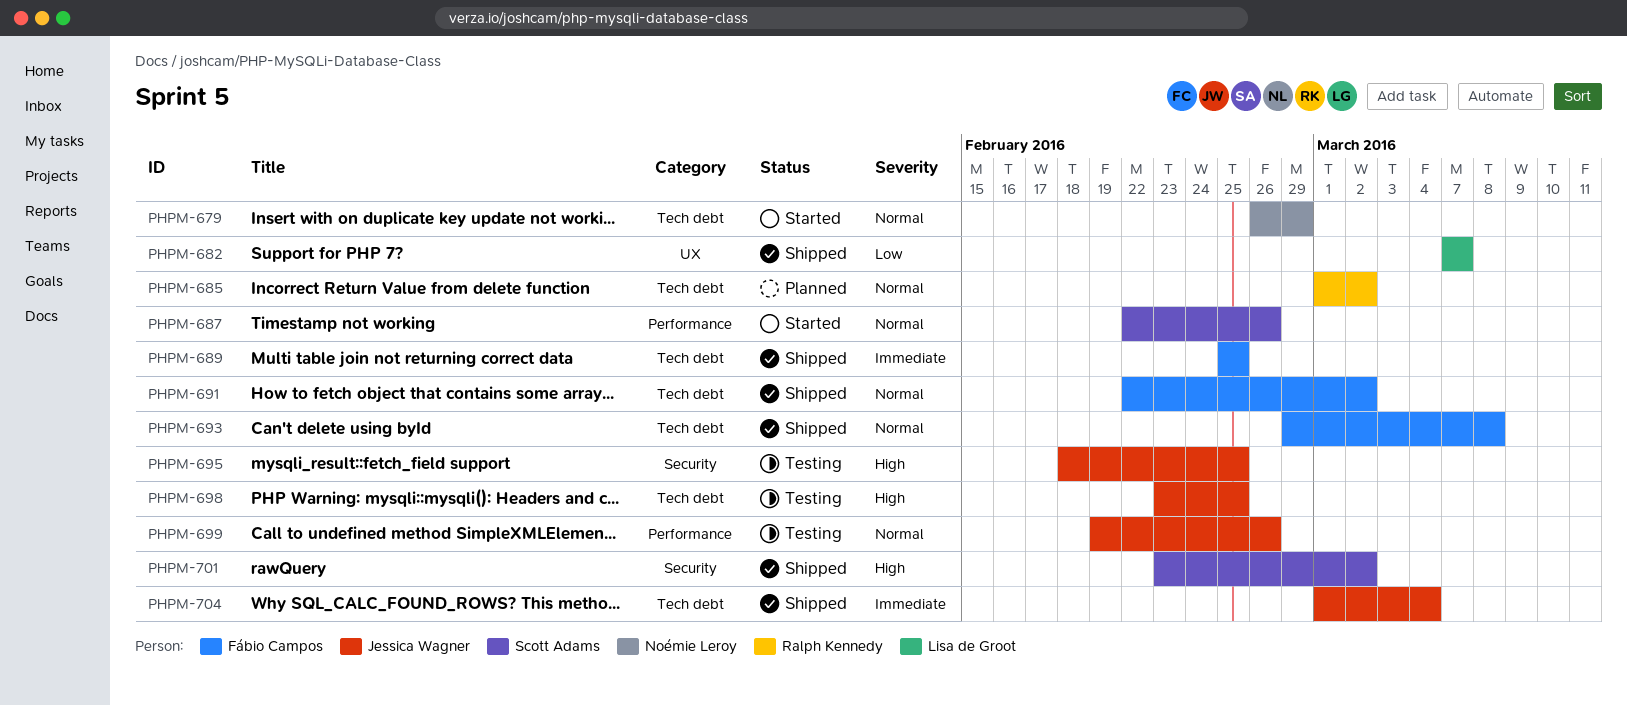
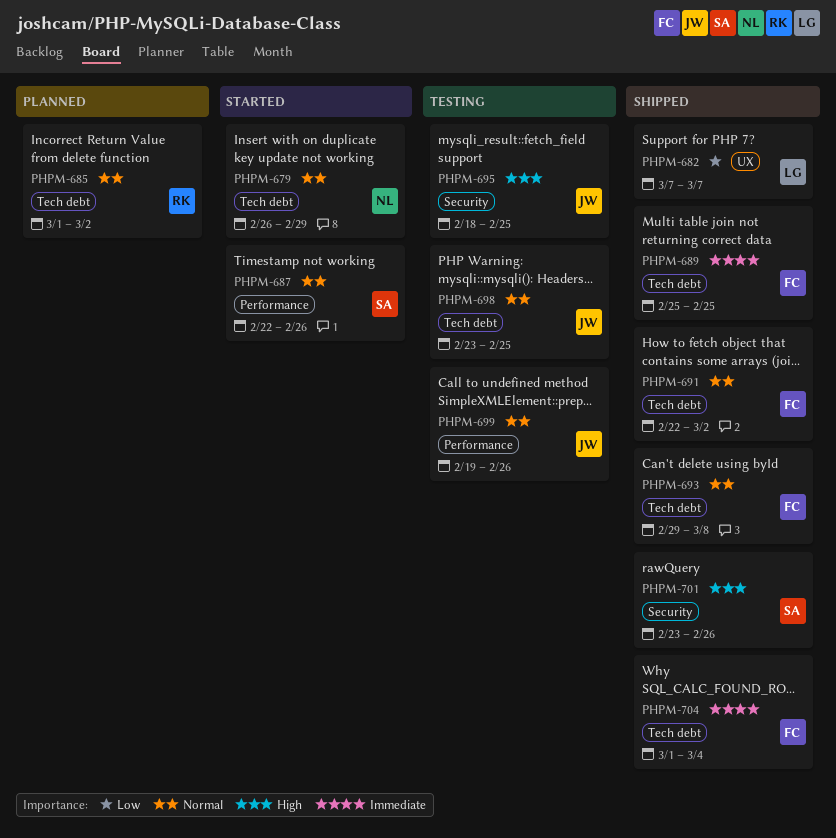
PHPM-698, priority: High -> Normal
PHPM-701, due: Mar 2 -> Feb 26
PHPM-704, owner: Jessica Wagner -> Fábio Campos

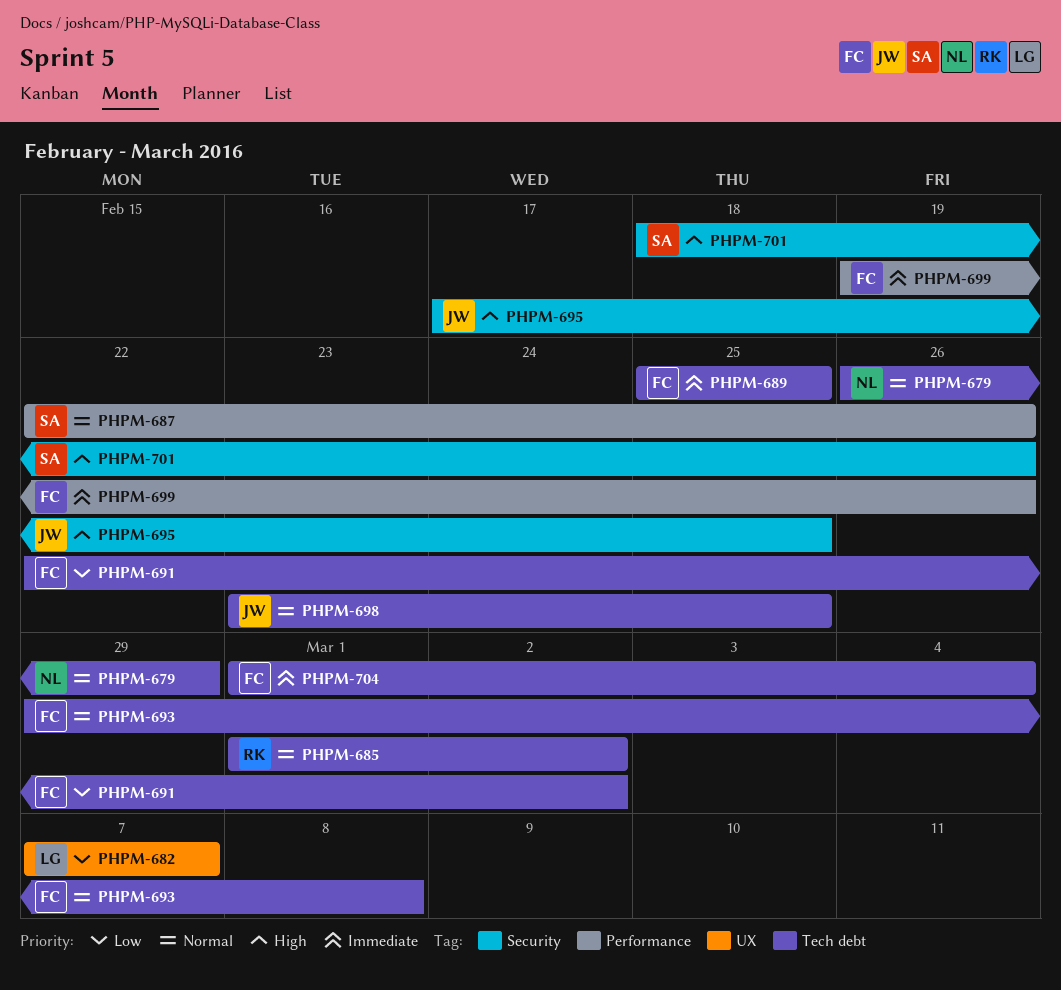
PHPM-691, priority: Normal -> Low
PHPM-695, start: Feb 18 -> Feb 17
PHPM-699, owner: JW -> FC
PHPM-699, priority: Normal -> Immediate
PHPM-701, start: Feb 23 -> Feb 18

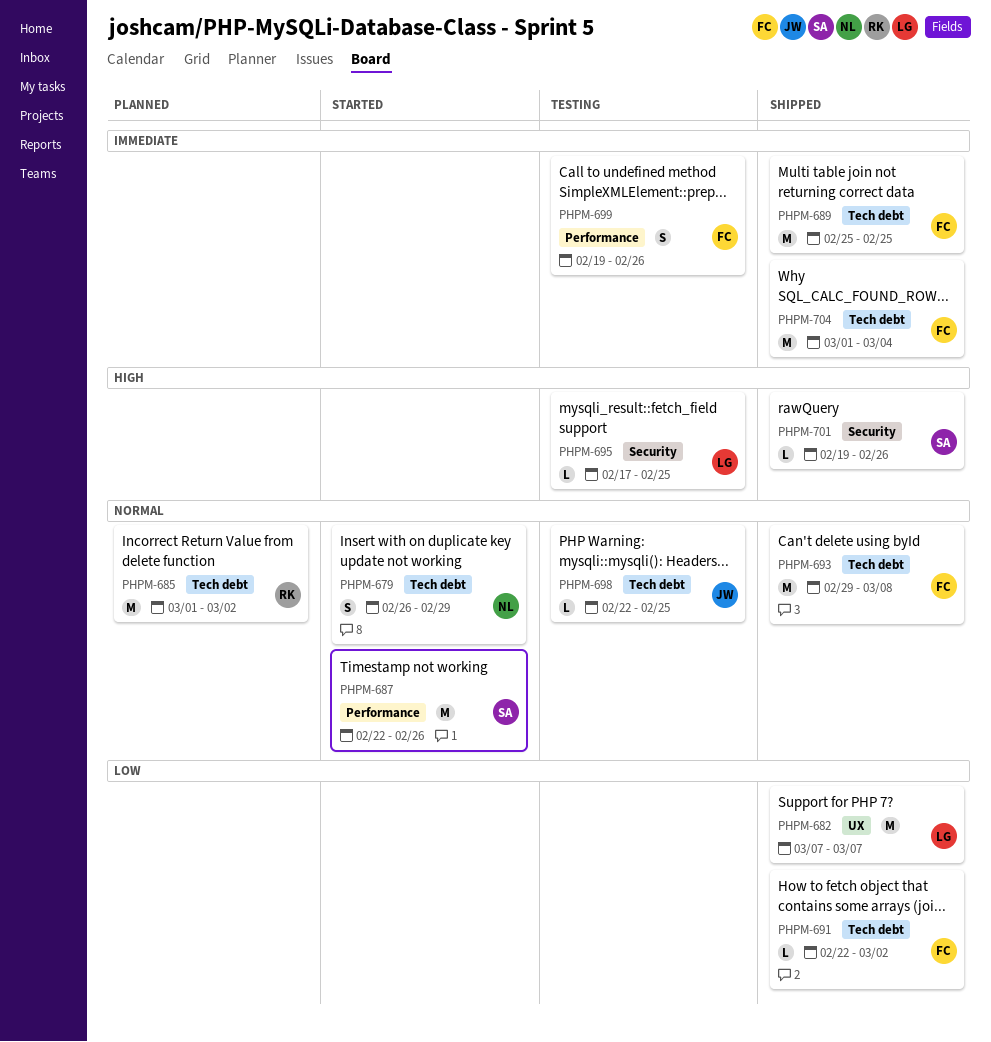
PHPM-695, owner: JW -> LG
PHPM-698, start: Feb 23 -> Feb 22
PHPM-701, start: Feb 18 -> Feb 19

